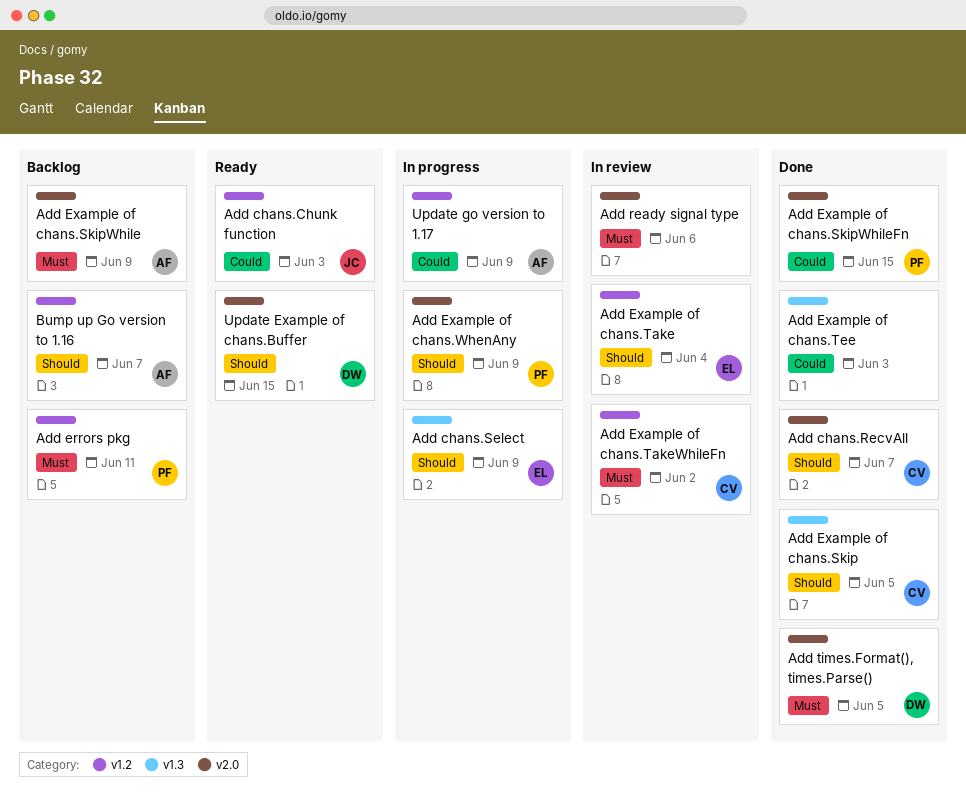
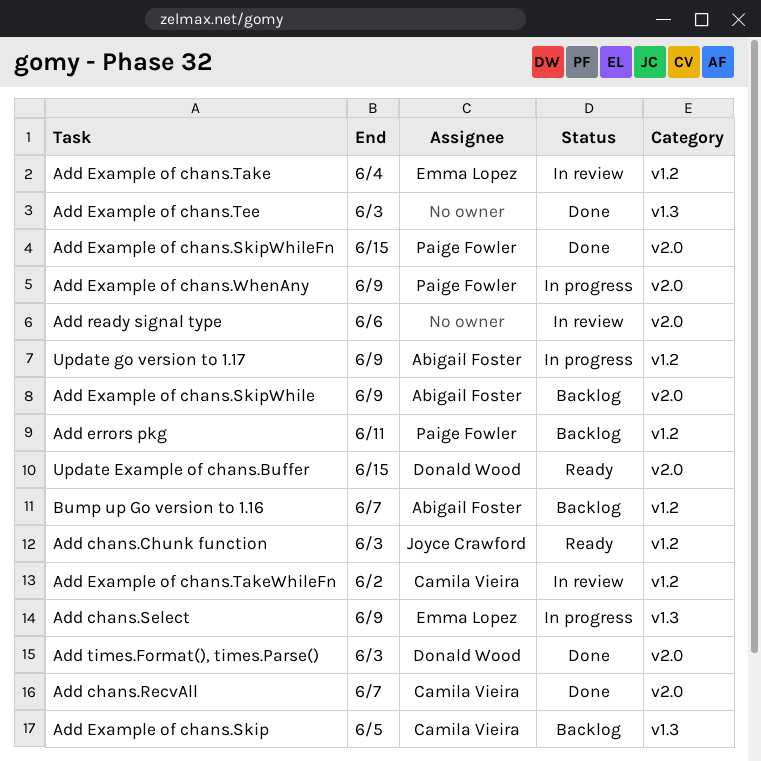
Add Example of chans.Skip, status: Done -> Backlog
Add times.Format(), times.Parse(), due: Jun 5 -> Jun 3

